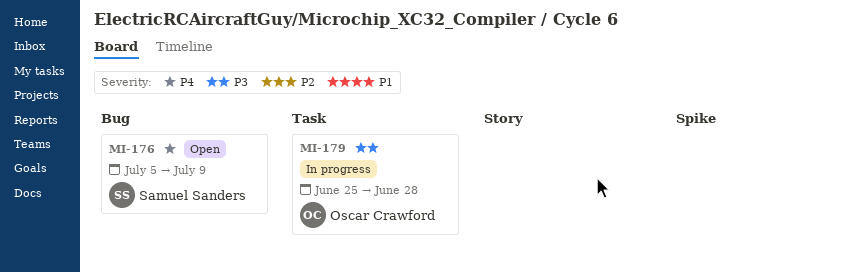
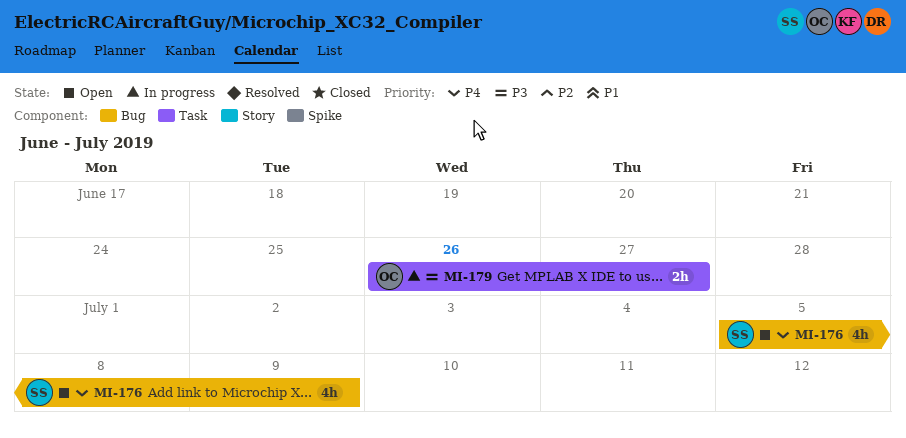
MI-179, start: Jun 25 -> Jun 26
MI-179, due: Jun 28 -> Jun 27

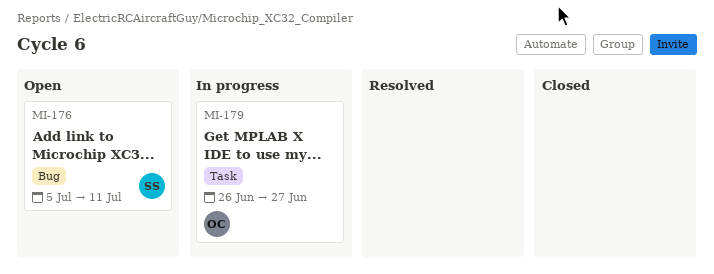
MI-176, due: Jul 9 -> Jul 11

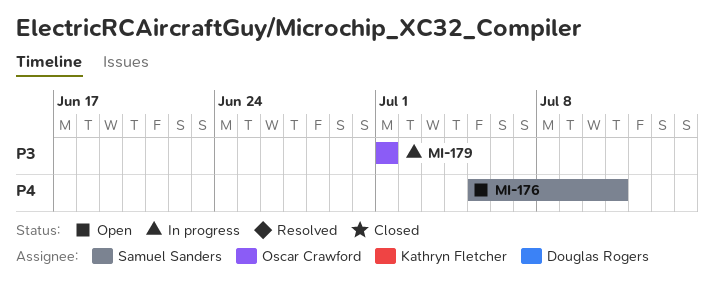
MI-179, start: Jun 26 -> Jul 1
MI-179, due: Jun 27 -> Jul 1

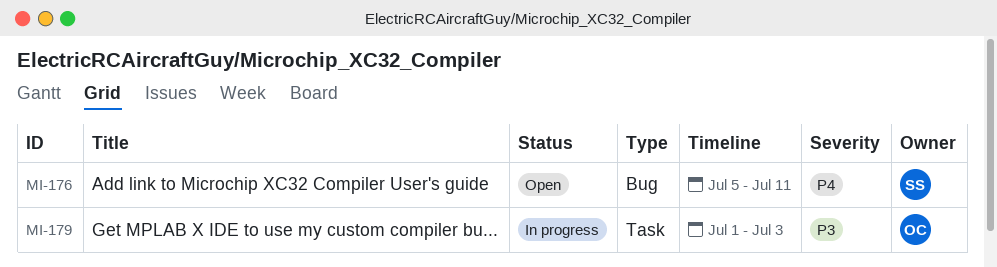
MI-179, due: Jul 1 -> Jul 3

